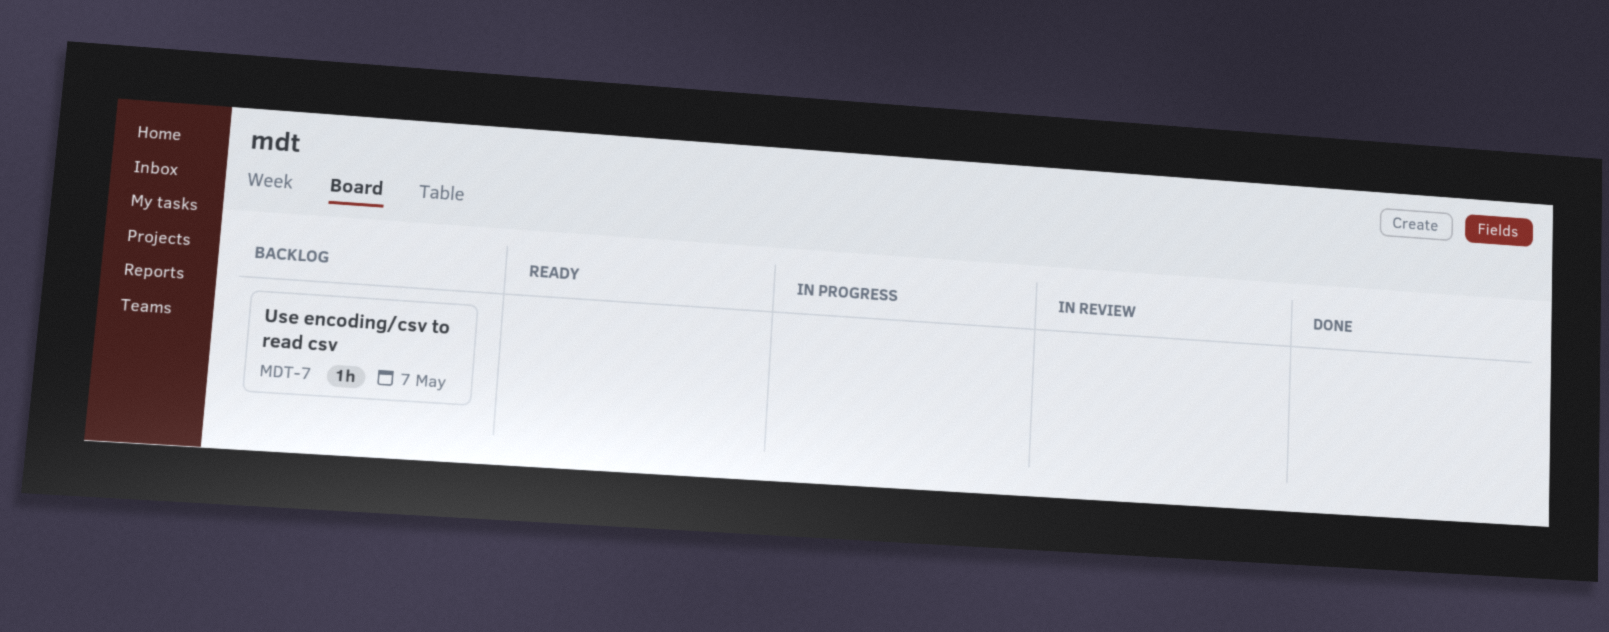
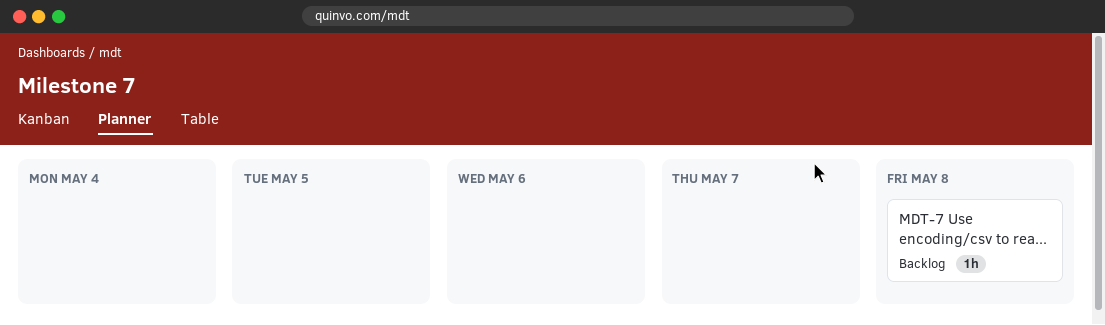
MDT-7, due: May 7 -> May 8

